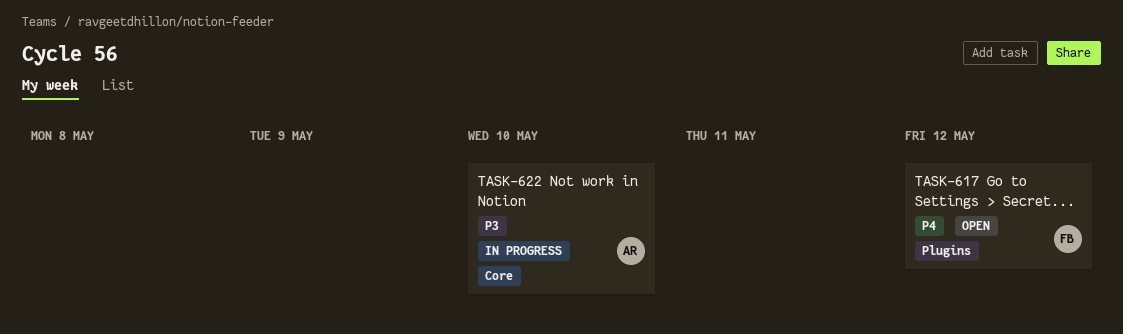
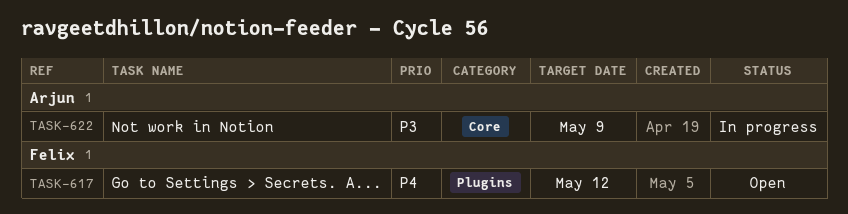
TASK-622, due: May 10 -> May 9

